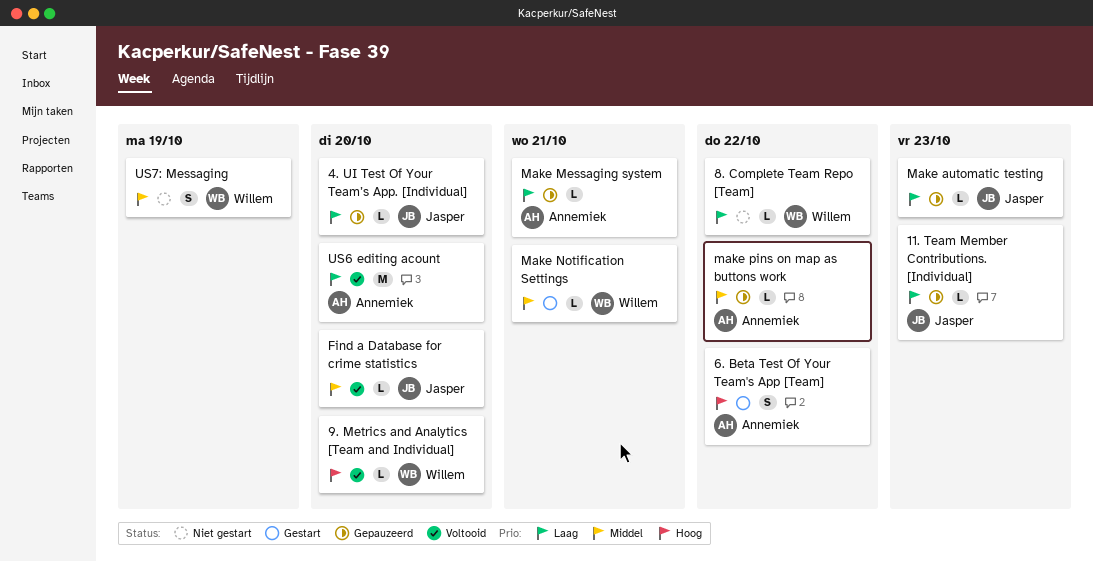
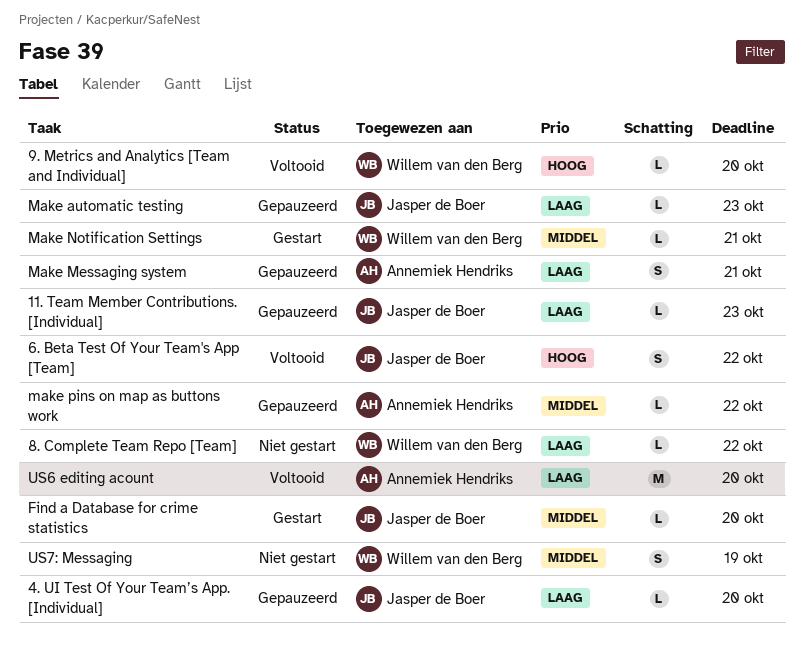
6. Beta Test Of Your Team's App [Team], status: Gestart -> Voltooid
6. Beta Test Of Your Team's App [Team], owner: Annemiek Hendriks -> Jasper de Boer
Find a Database for crime statistics, status: Voltooid -> Gestart
Make Messaging system, estimate: L -> S

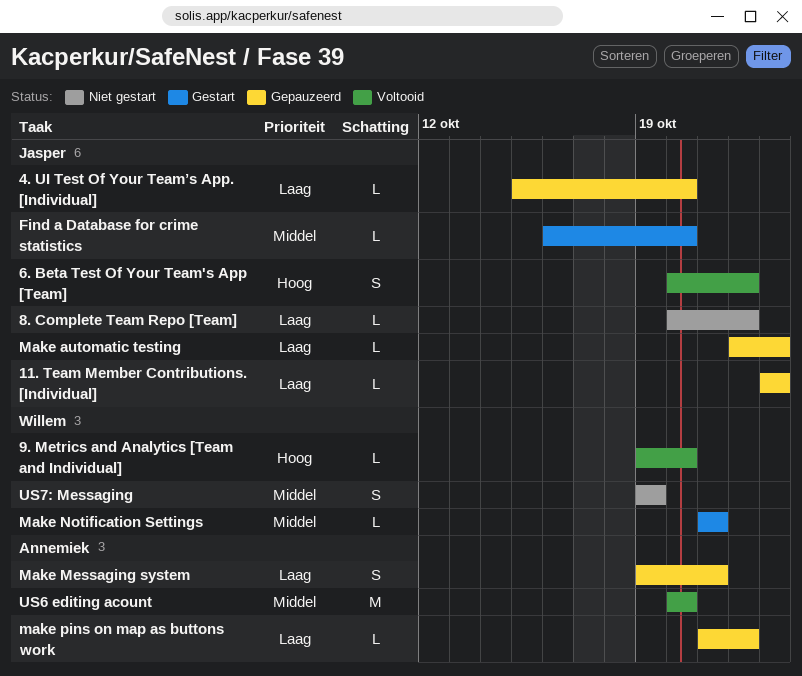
8. Complete Team Repo [Team], owner: Willem van den Berg -> Jasper de Boer
make pins on map as buttons work, priority: Middel -> Laag
US6 editing acount, priority: Laag -> Middel

